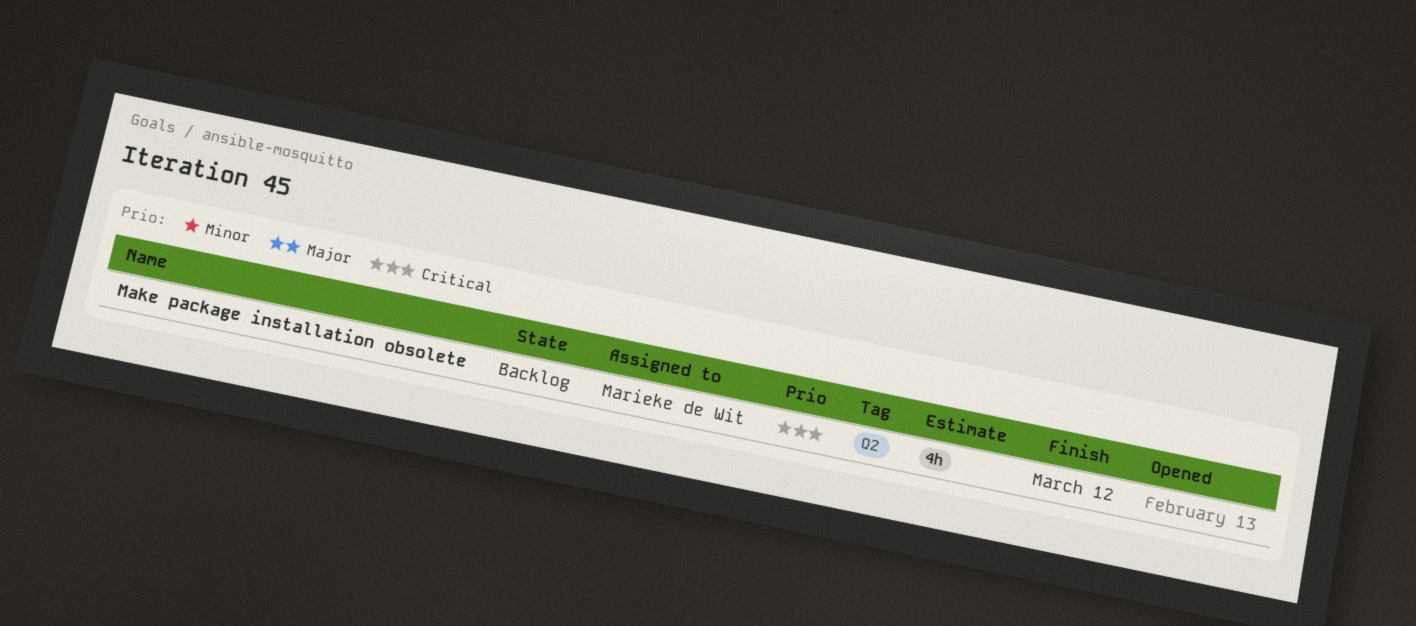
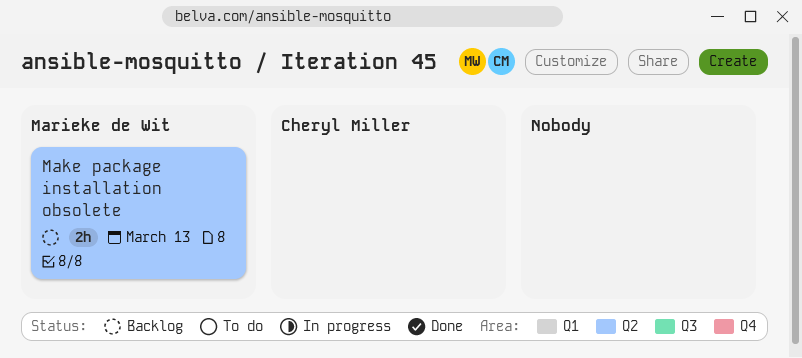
Make package installation obsolete, estimate: 4h -> 2h
Make package installation obsolete, due: Mar 12 -> Mar 13

